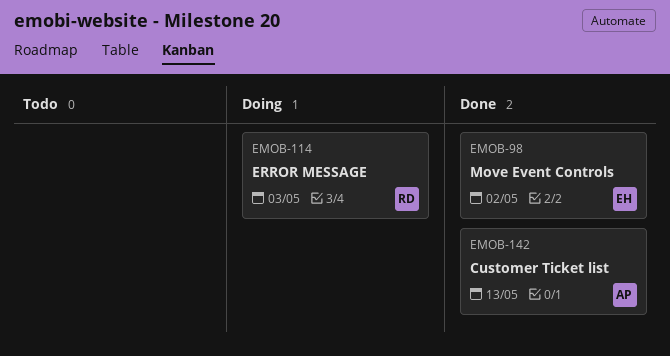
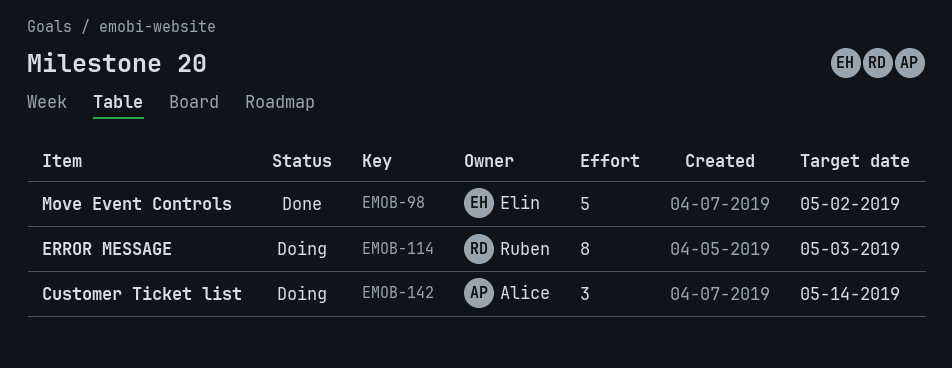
EMOB-142, status: Done -> Doing
EMOB-142, due: May 13 -> May 14

